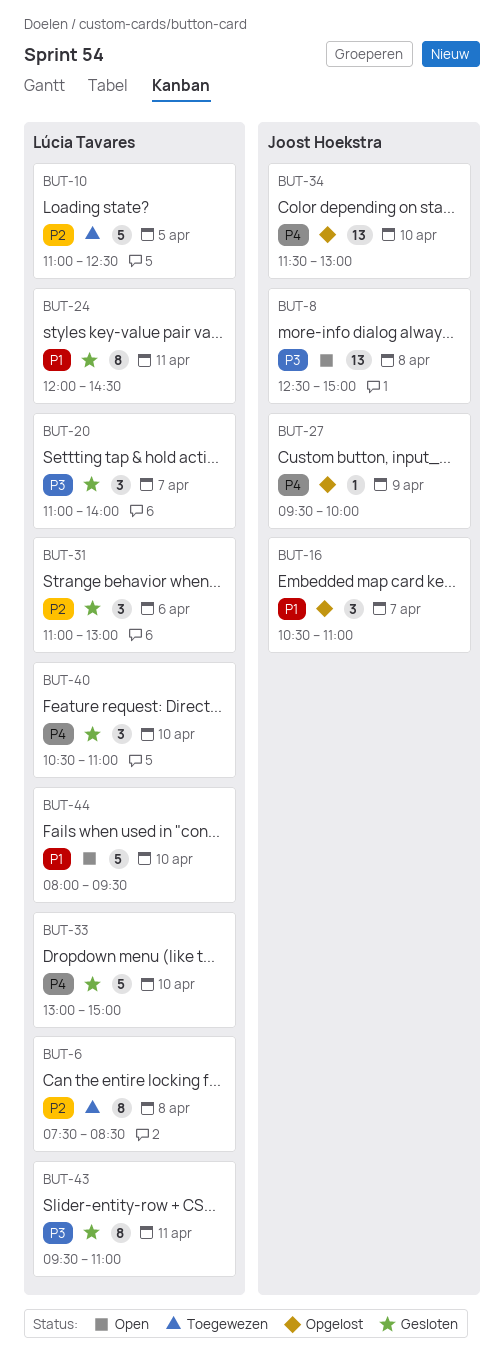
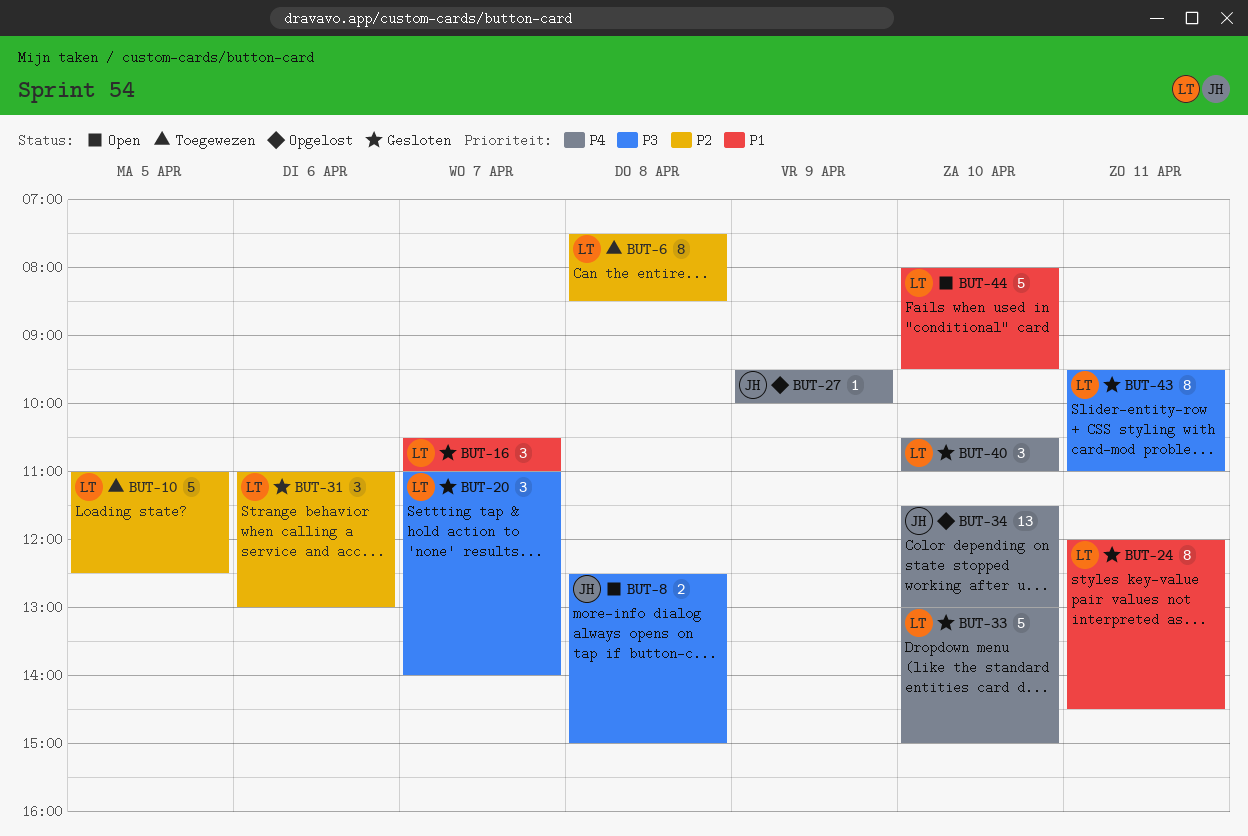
BUT-8, estimate: 13 -> 2
BUT-16, status: Opgelost -> Gesloten
BUT-16, owner: Joost Hoekstra -> Lúcia Tavares

